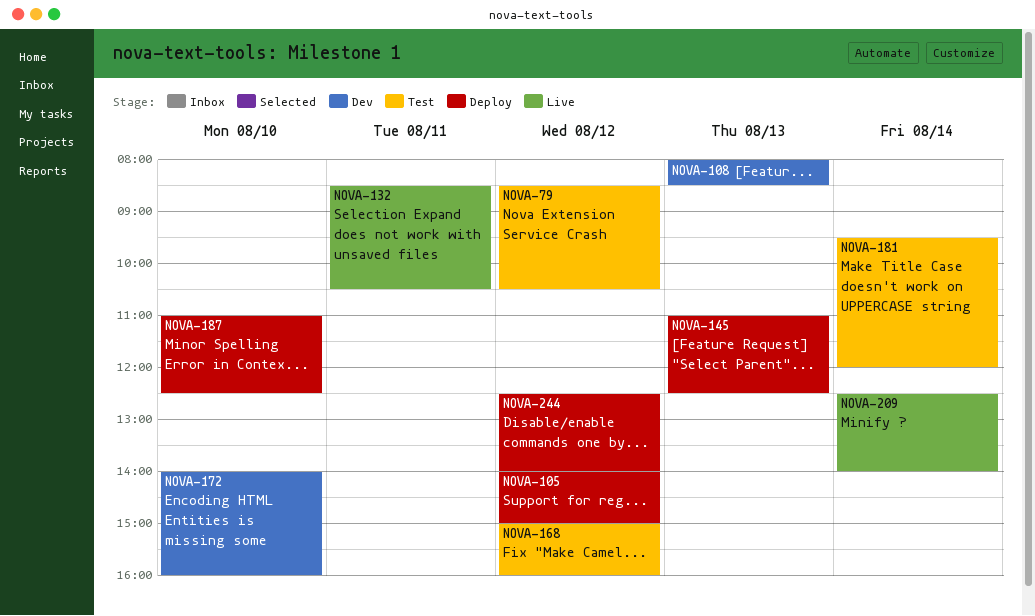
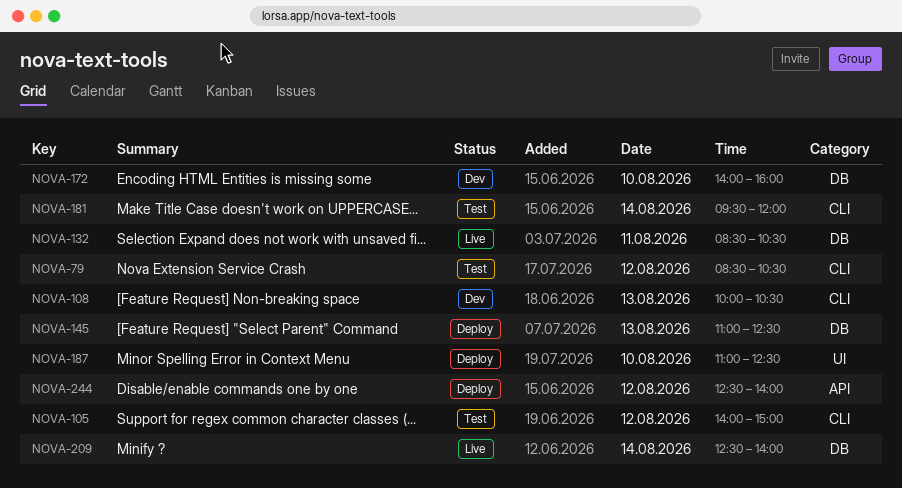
NOVA-105, status: Deploy -> Test
NOVA-108, begins: 08:00 -> 10:00
NOVA-108, ends: 08:30 -> 10:30
NOVA-168: present -> none

